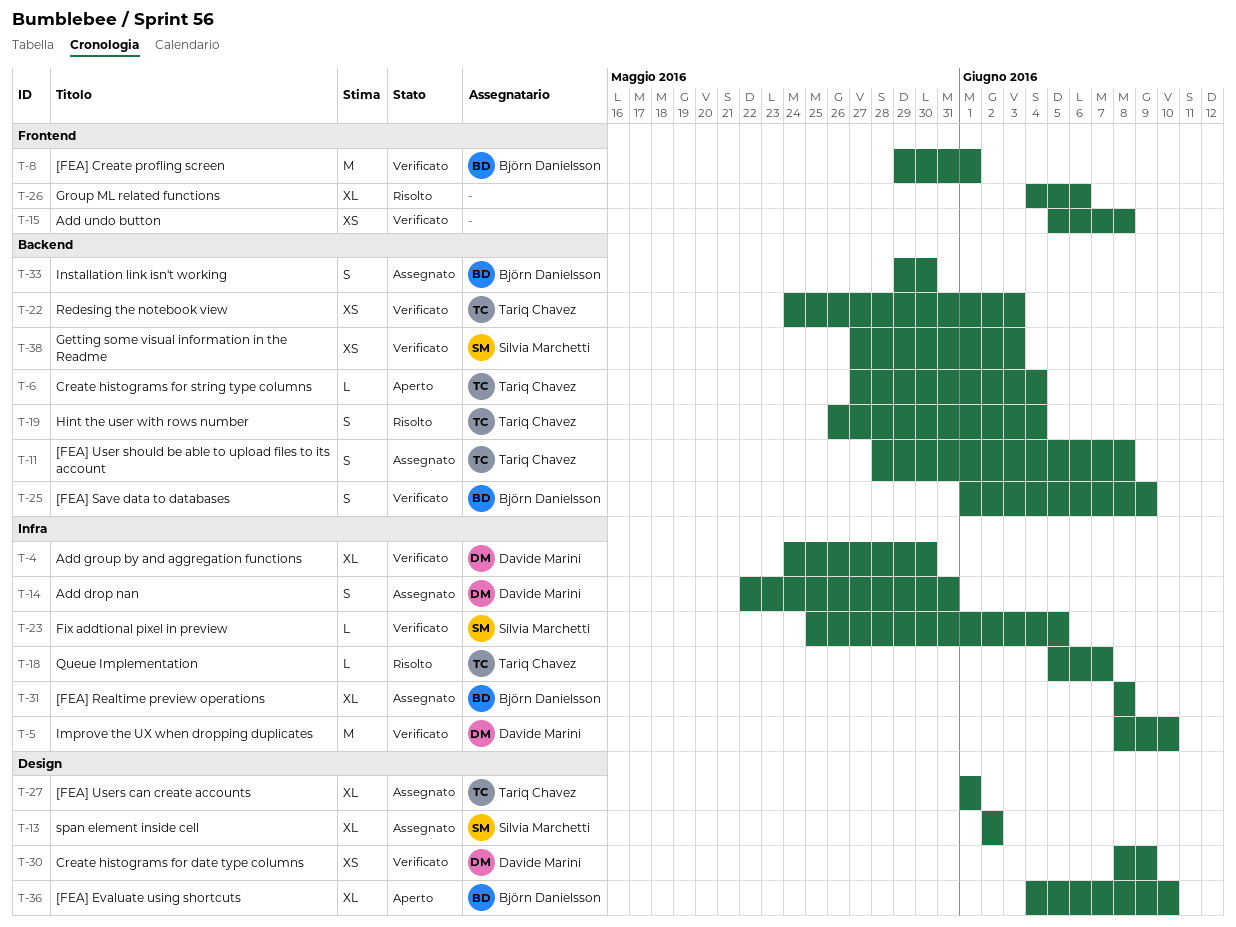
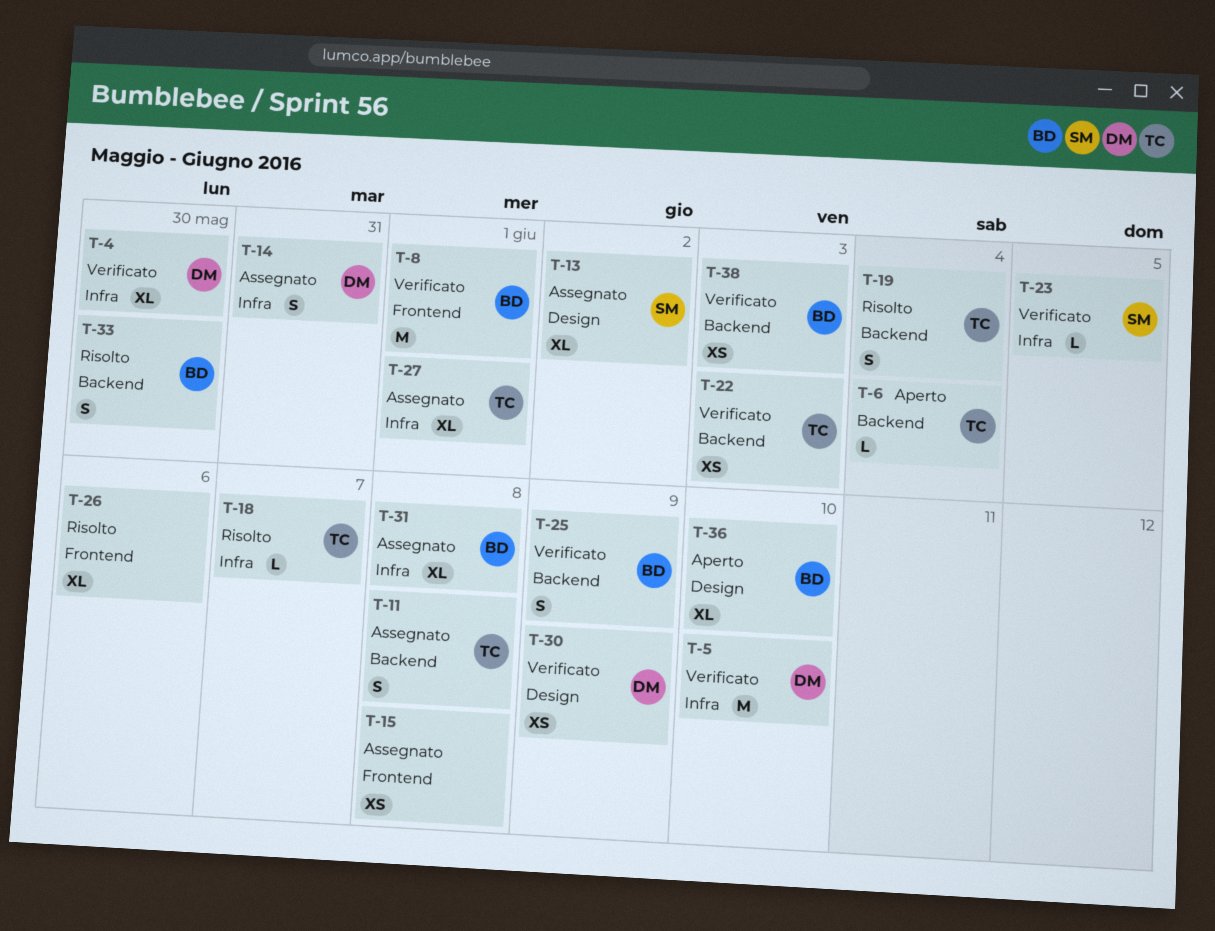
T-15, status: Verificato -> Assegnato
T-27, label: Design -> Infra
T-33, status: Assegnato -> Risolto
T-38, owner: Silvia Marchetti -> Björn Danielsson

